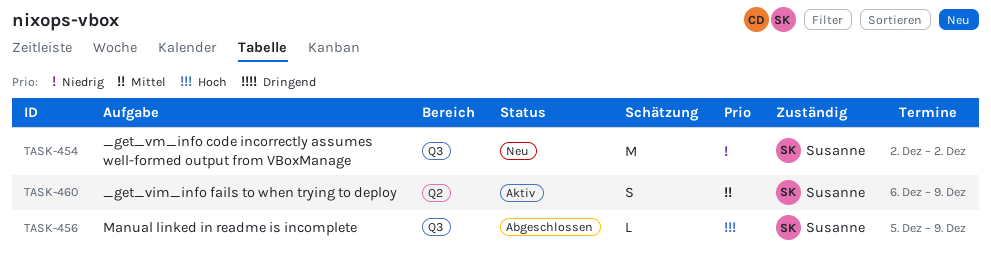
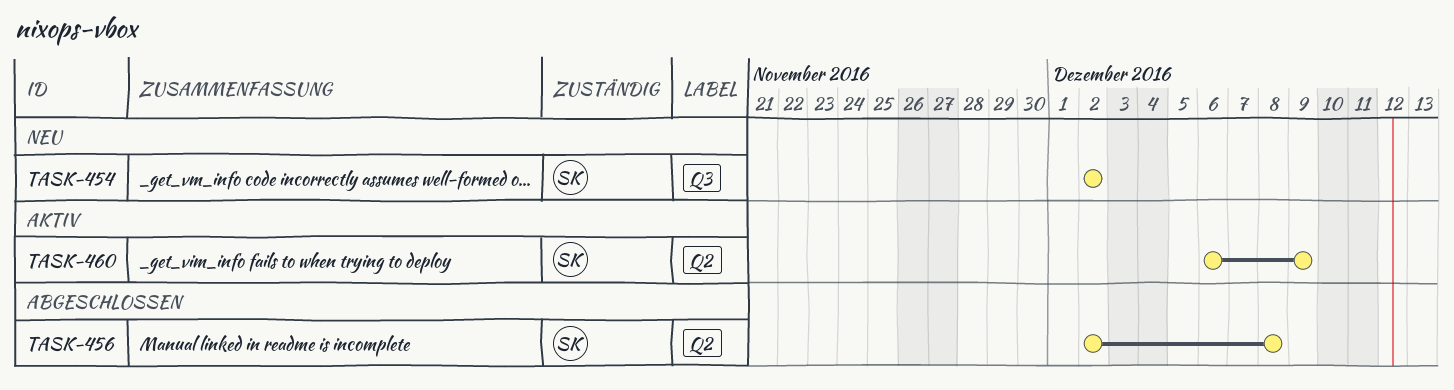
TASK-456, label: Q3 -> Q2
TASK-456, start: Dec 5 -> Dec 2
TASK-456, due: Dec 9 -> Dec 8

